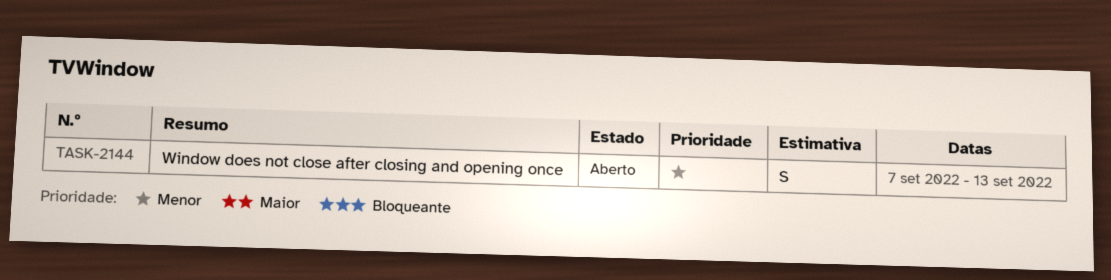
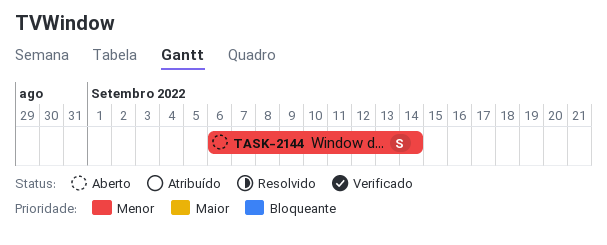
TASK-2144, start: Sep 7 -> Sep 6
TASK-2144, due: Sep 13 -> Sep 14

